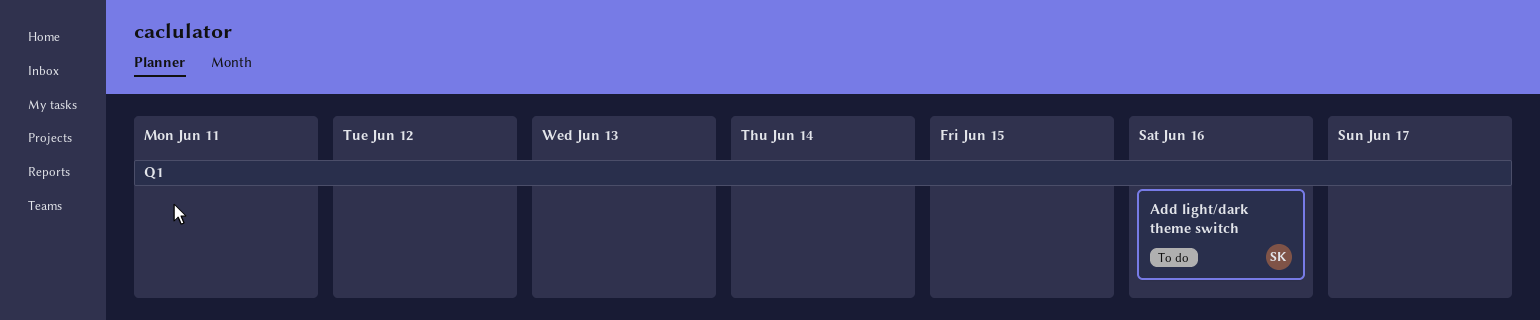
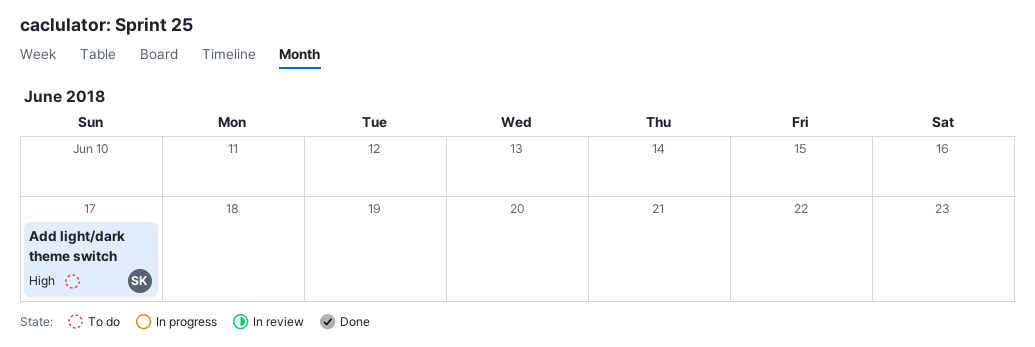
Add light/dark theme switch, due: Jun 16 -> Jun 17

